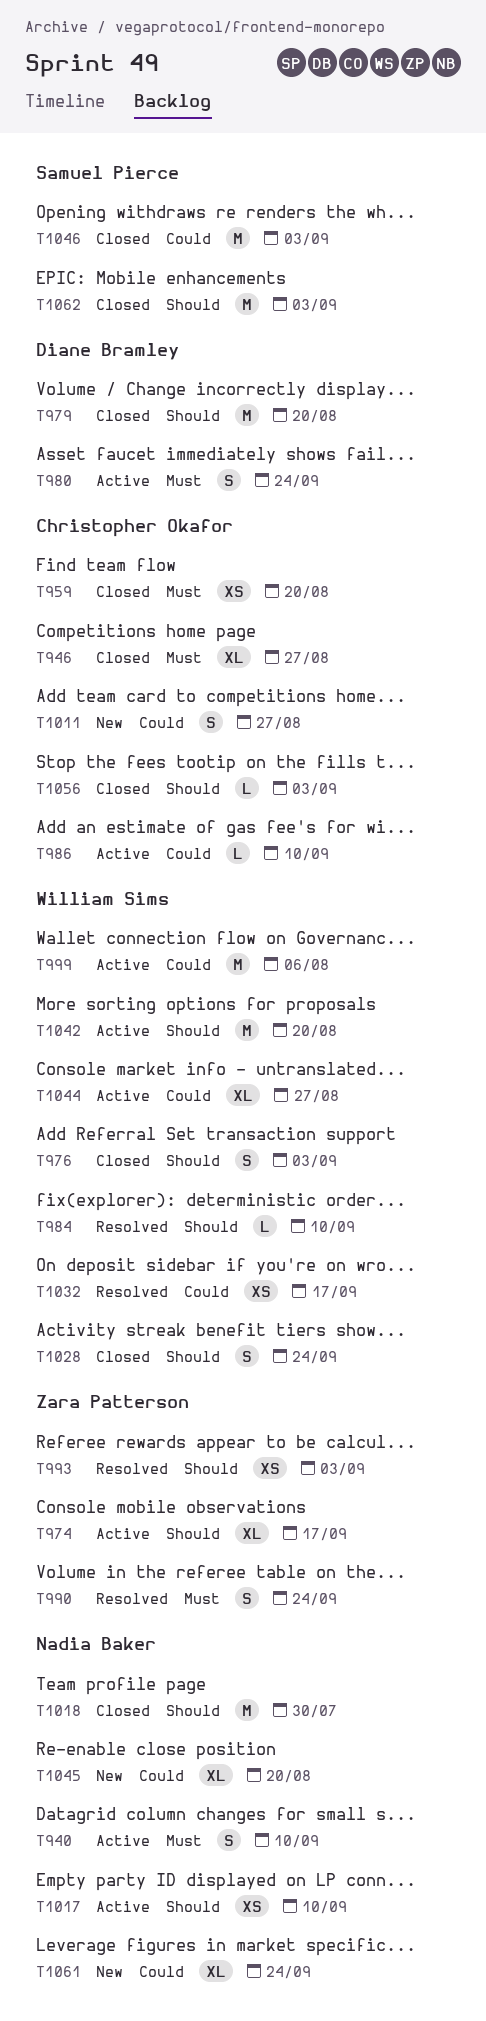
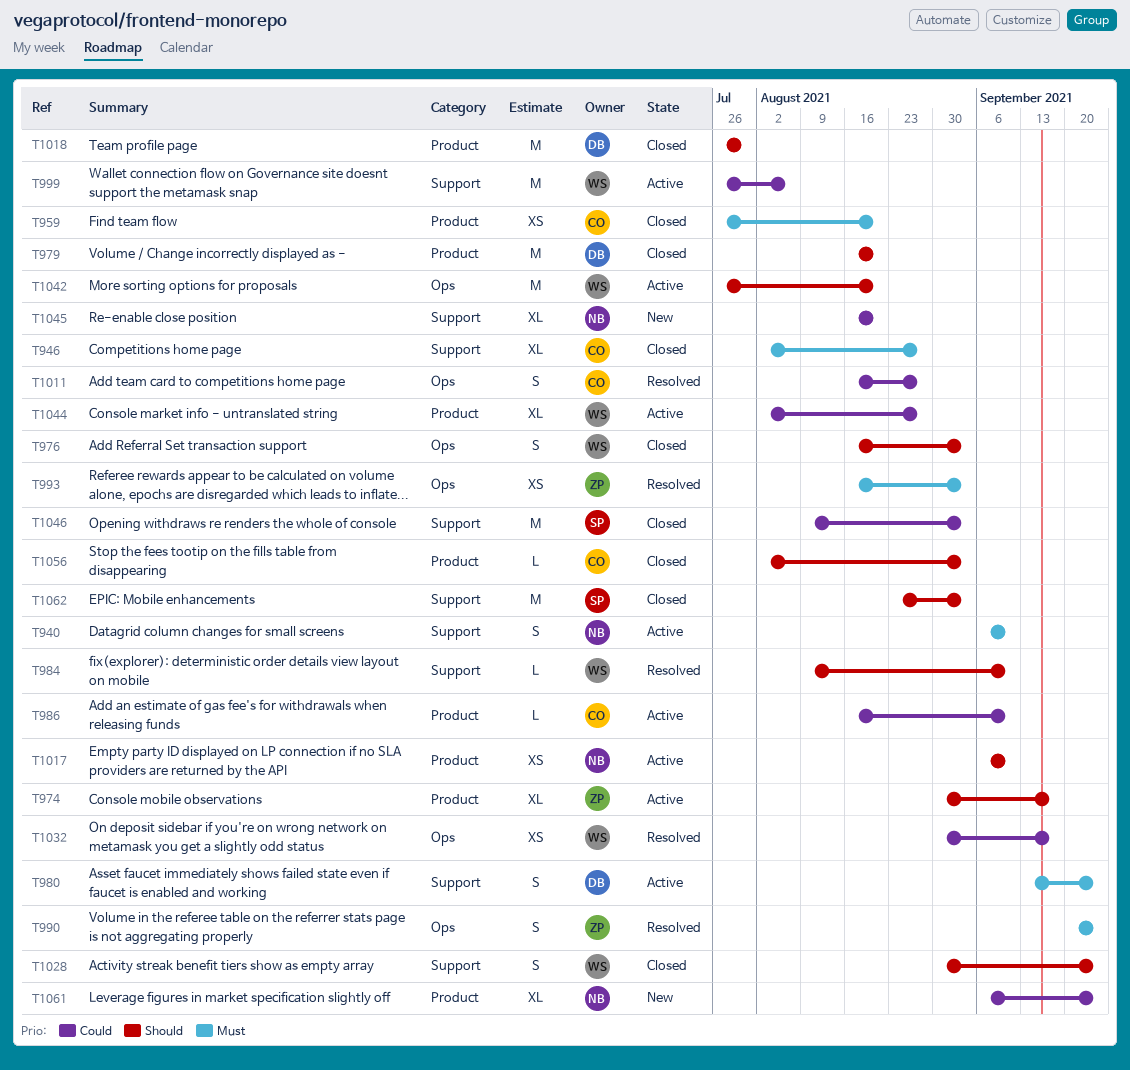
T993, priority: Should -> Must
T1011, status: New -> Resolved
T1018, owner: Nadia Baker -> Diane Bramley

